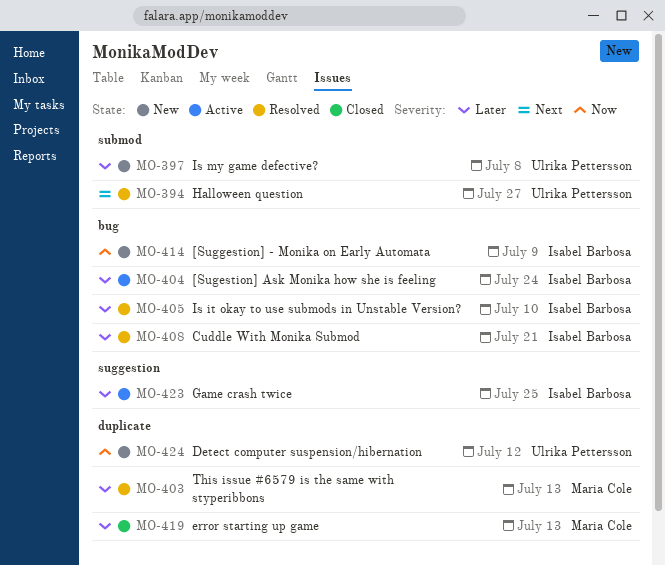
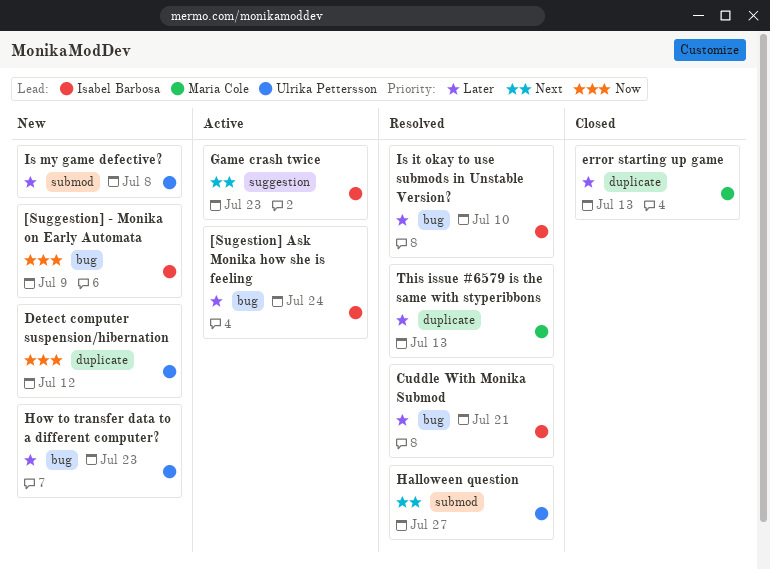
Game crash twice, priority: Later -> Next
Game crash twice, due: Jul 25 -> Jul 23
How to transfer data to a different computer?: none -> present

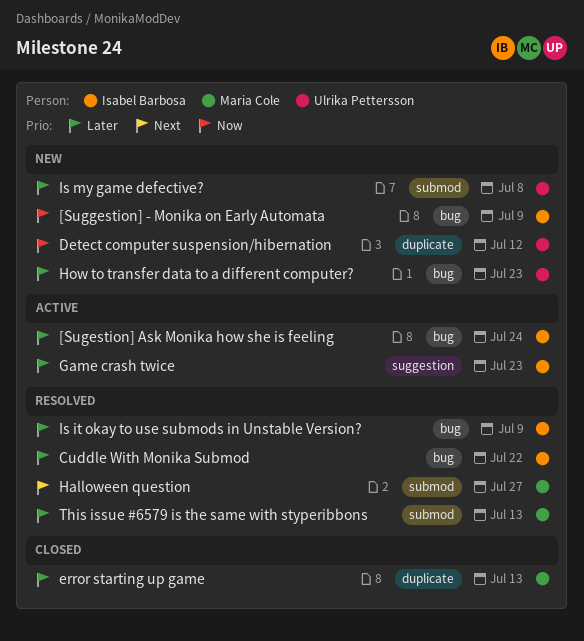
Cuddle With Monika Submod, due: Jul 21 -> Jul 22
Game crash twice, priority: Next -> Later
Halloween question, owner: Ulrika Pettersson -> Maria Cole
Is it okay to use submods in Unstable Version?, due: Jul 10 -> Jul 9
This issue #6579 is the same with styperibbons, label: duplicate -> submod

